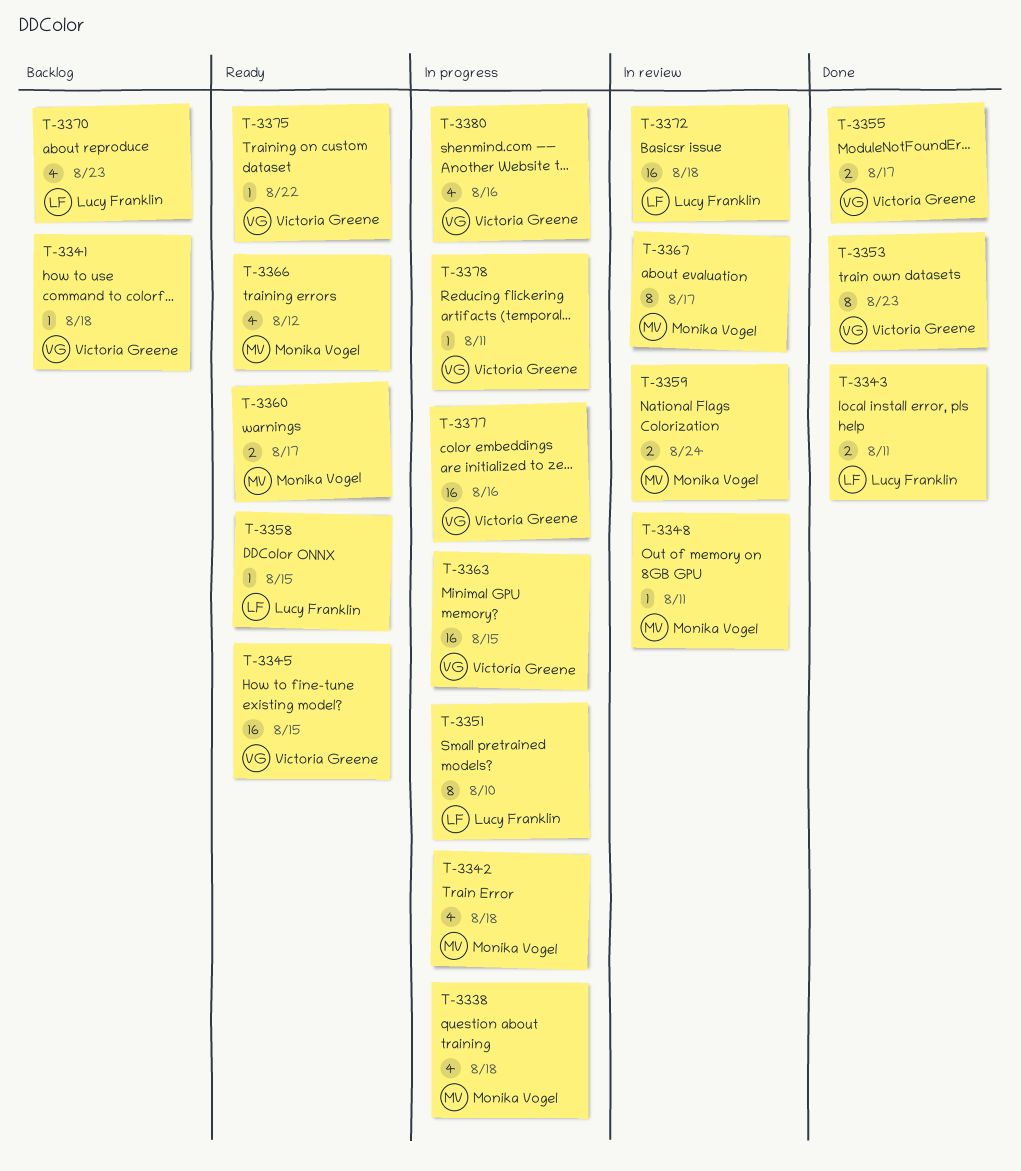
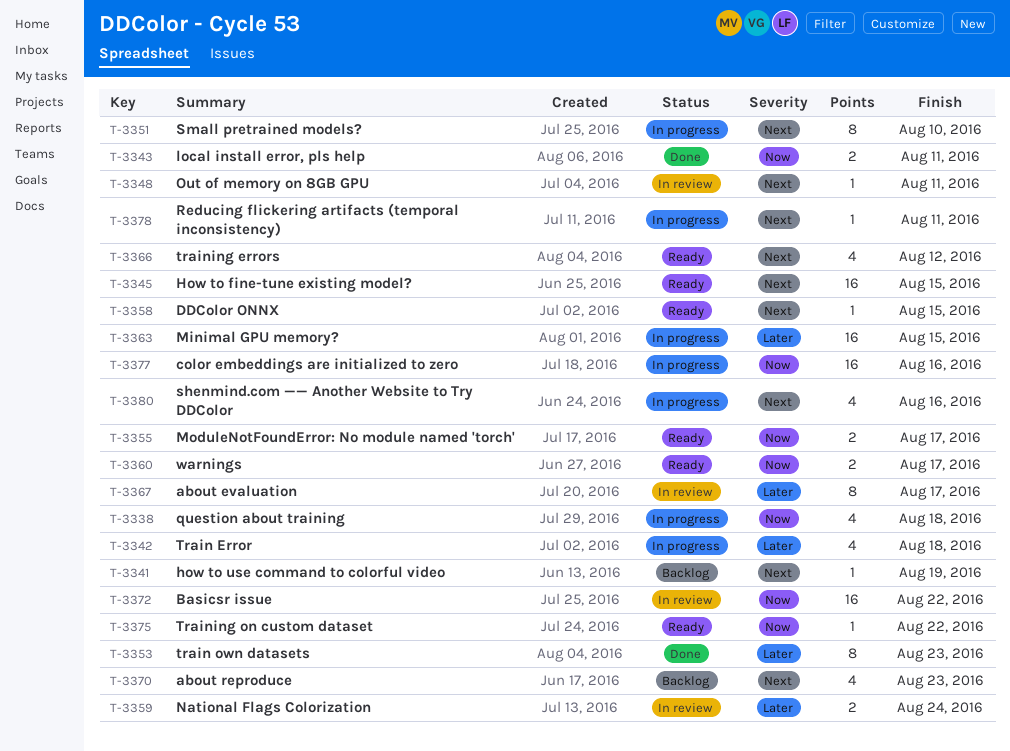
T-3341, due: Aug 18 -> Aug 19
T-3355, status: Done -> Ready
T-3372, due: Aug 18 -> Aug 22

